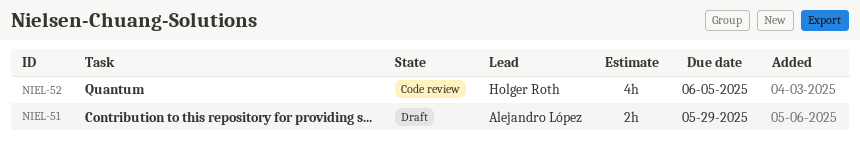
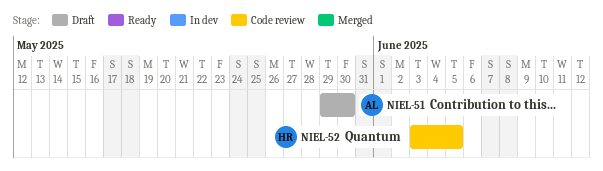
NIEL-51, due: May 29 -> May 30

